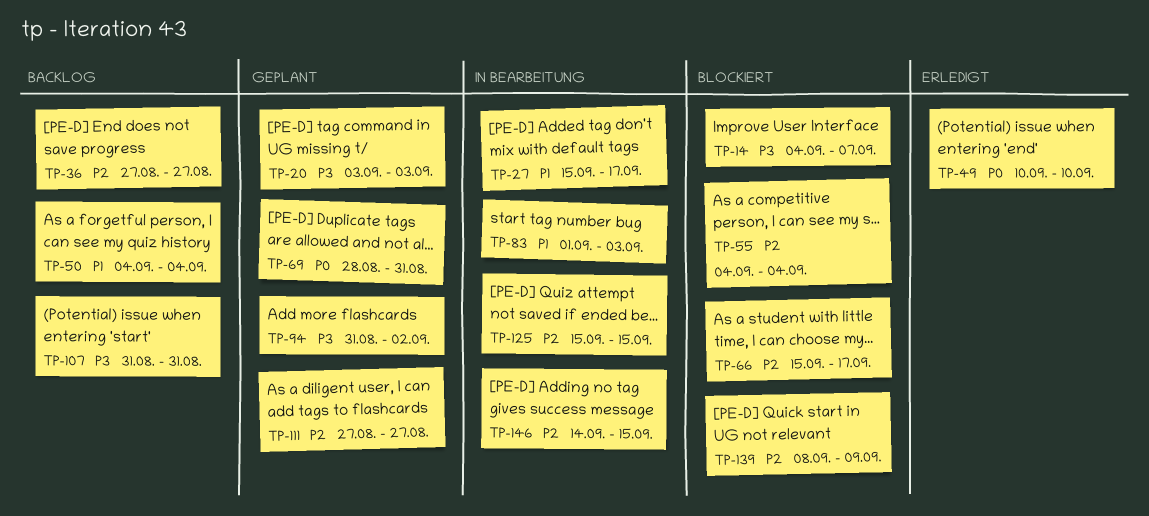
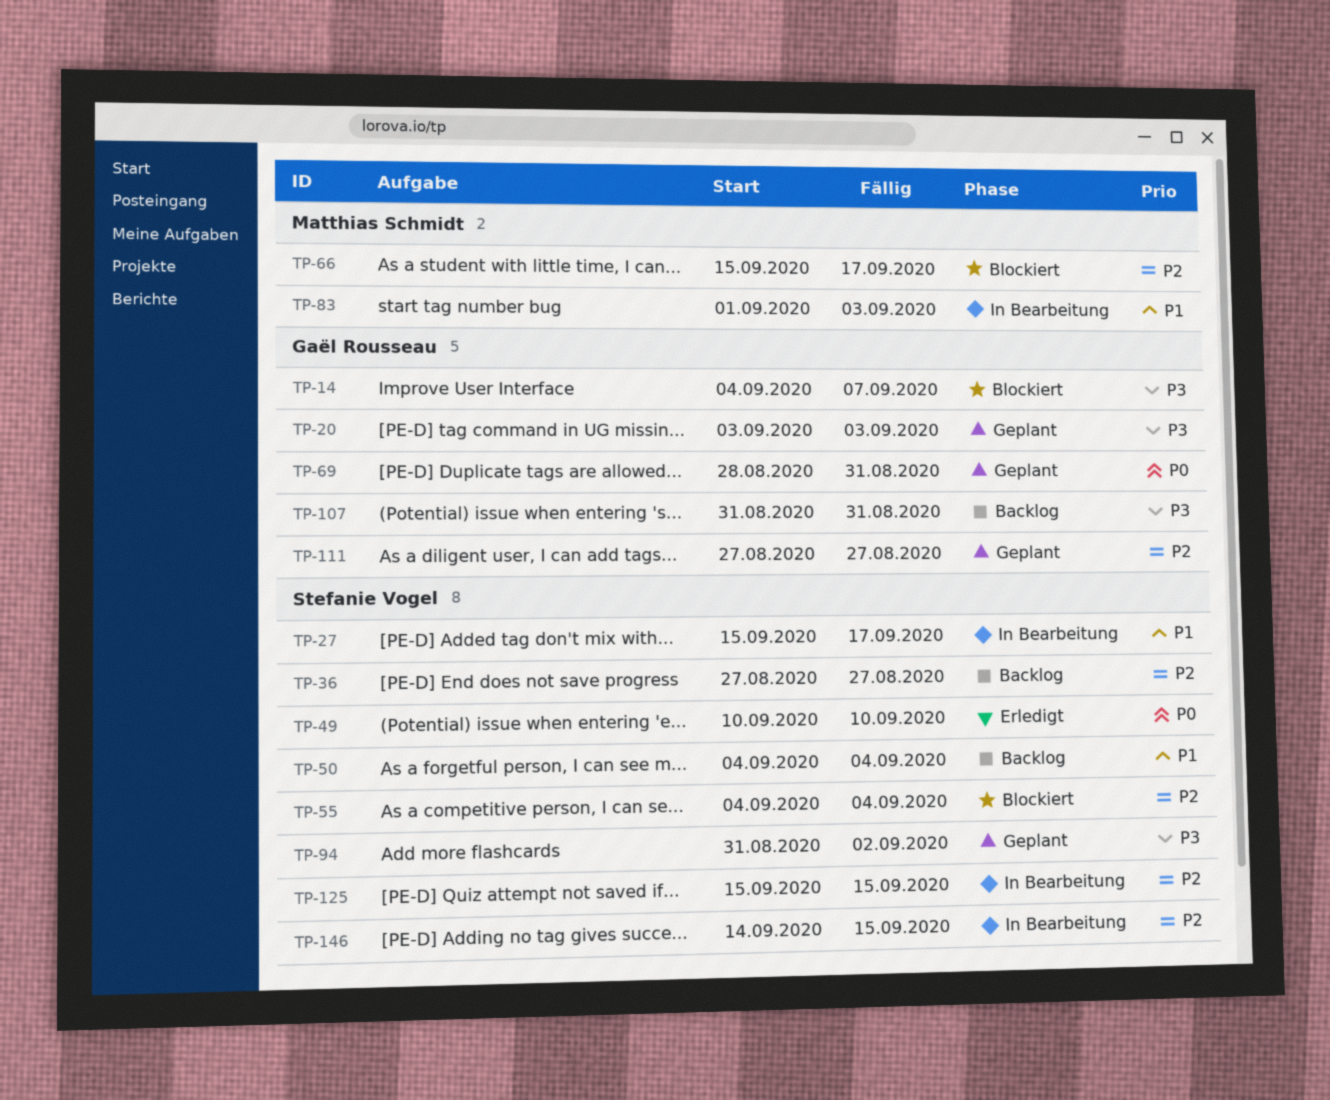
TP-139: present -> none

